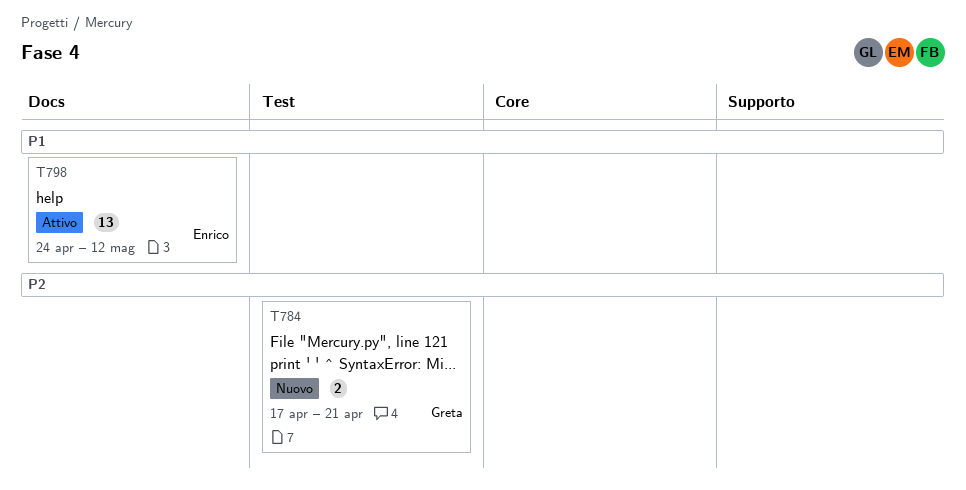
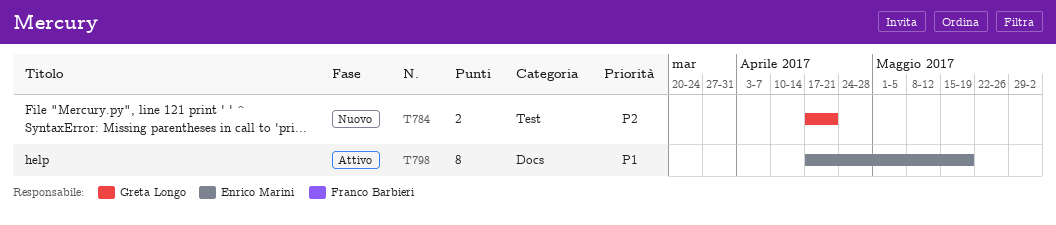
T798, estimate: 13 -> 8
T798, start: Apr 24 -> Apr 17
T798, due: May 12 -> May 19

